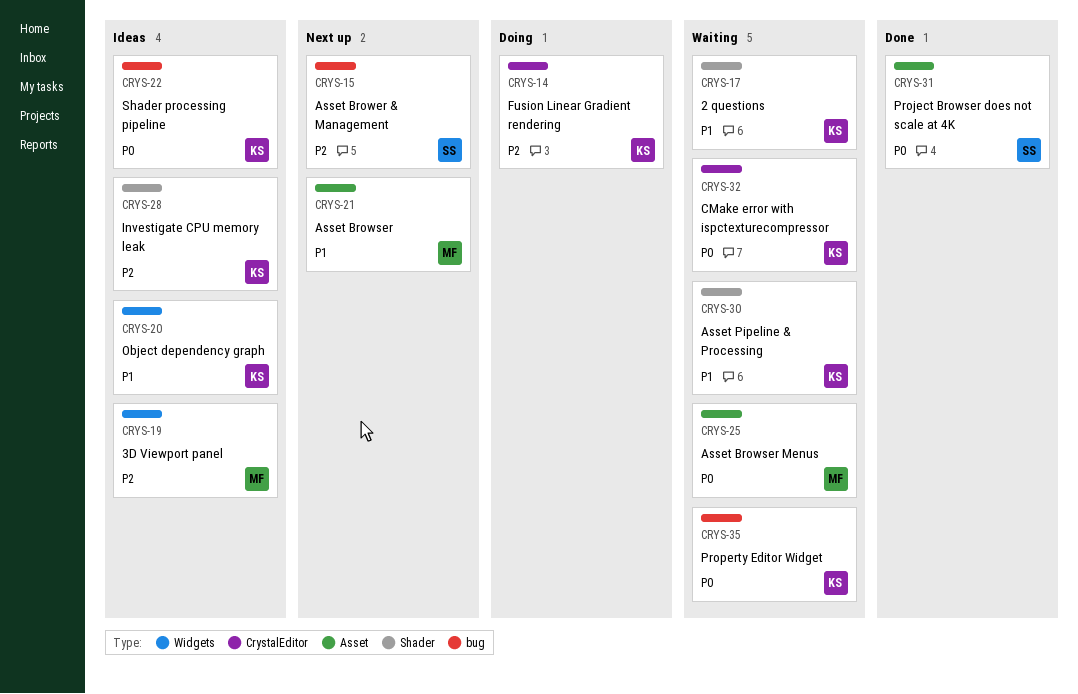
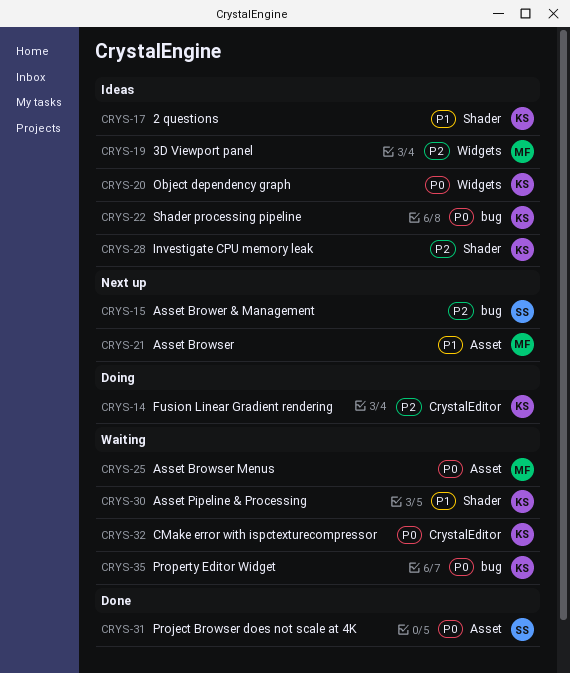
CRYS-17, status: Waiting -> Ideas
CRYS-20, priority: P1 -> P0

